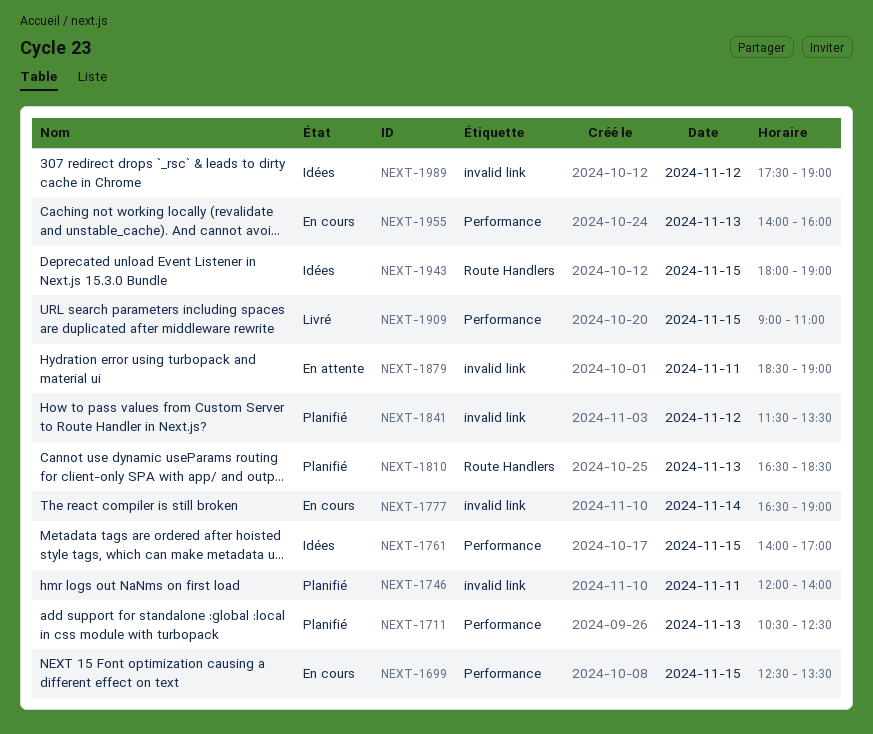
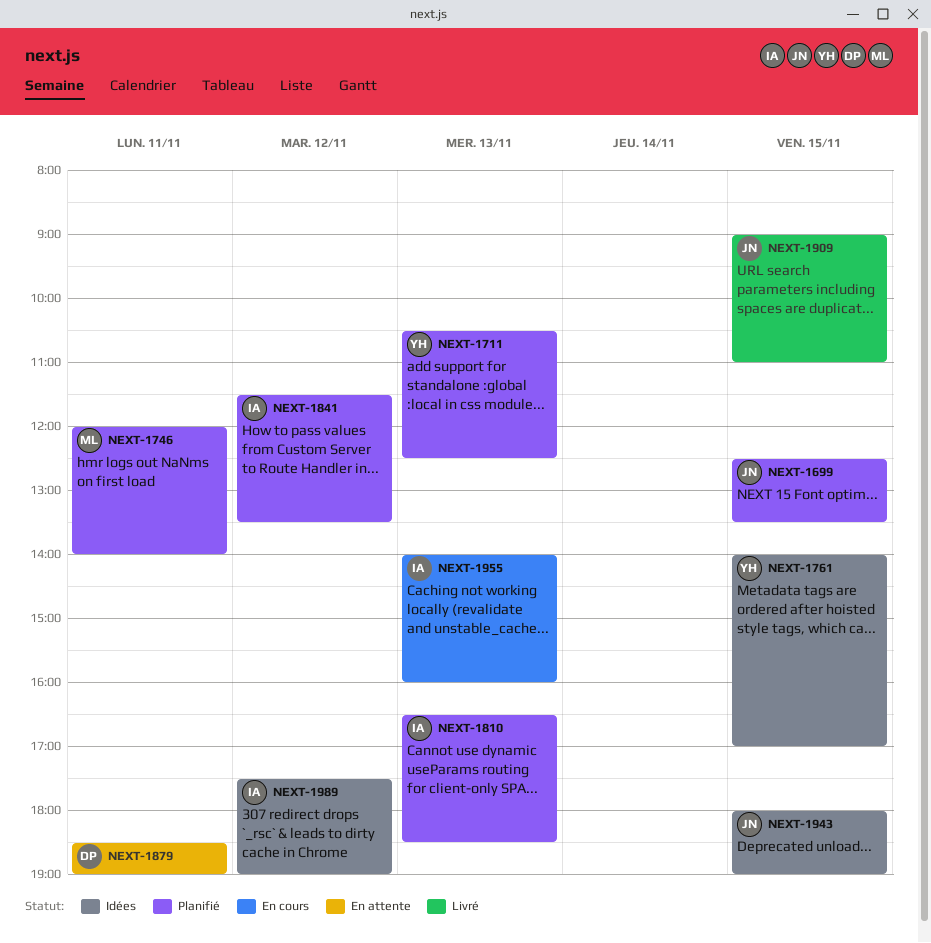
NEXT-1699, status: En cours -> Planifié
NEXT-1777: present -> none

